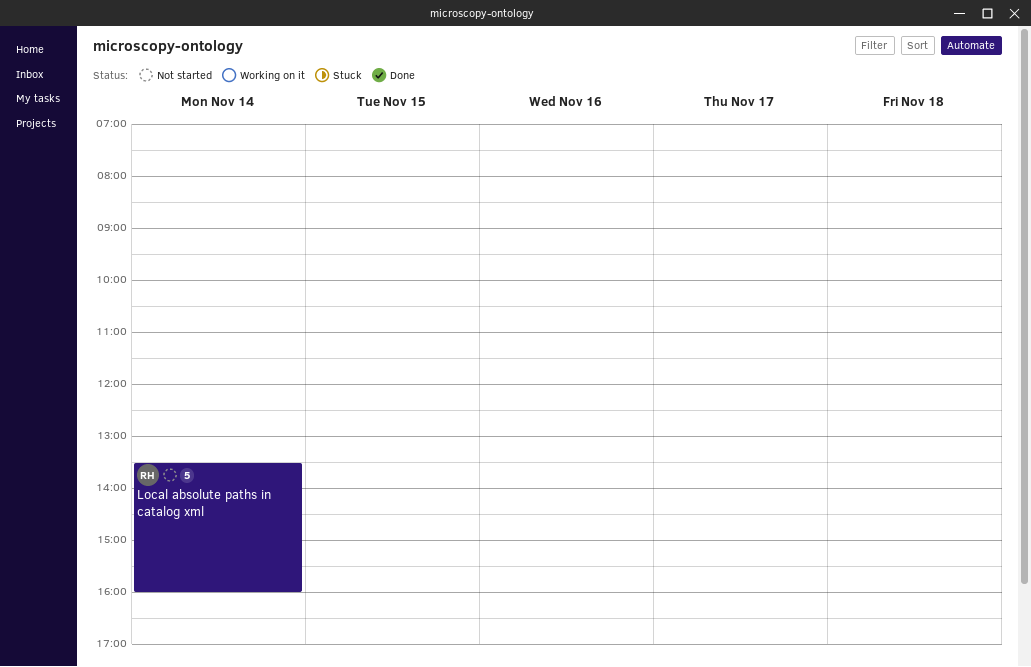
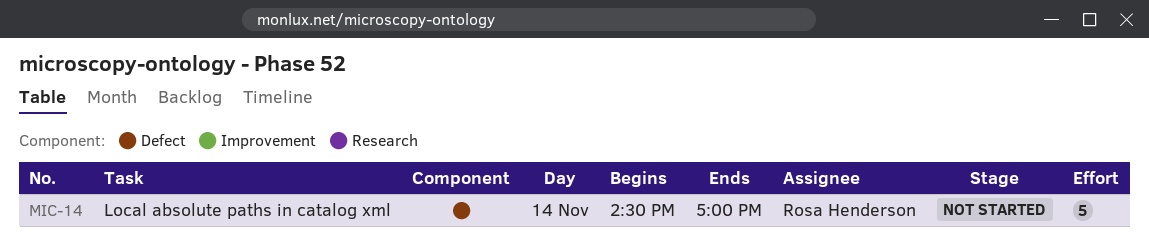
Local absolute paths in catalog xml, begins: 13:30 -> 14:30
Local absolute paths in catalog xml, ends: 16:00 -> 17:00

